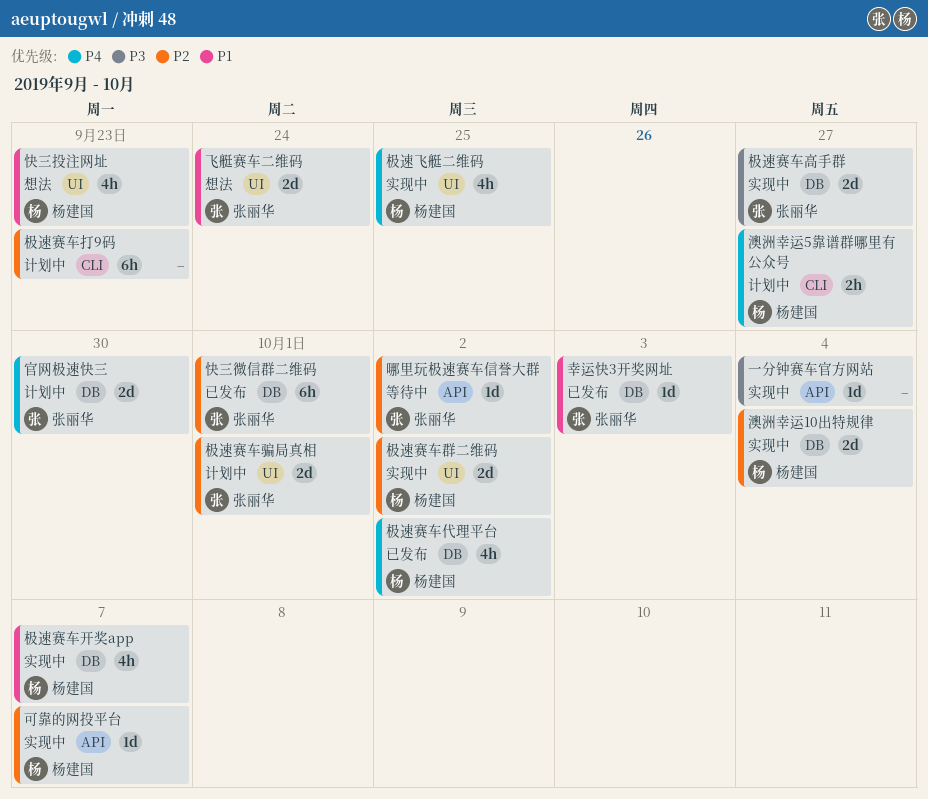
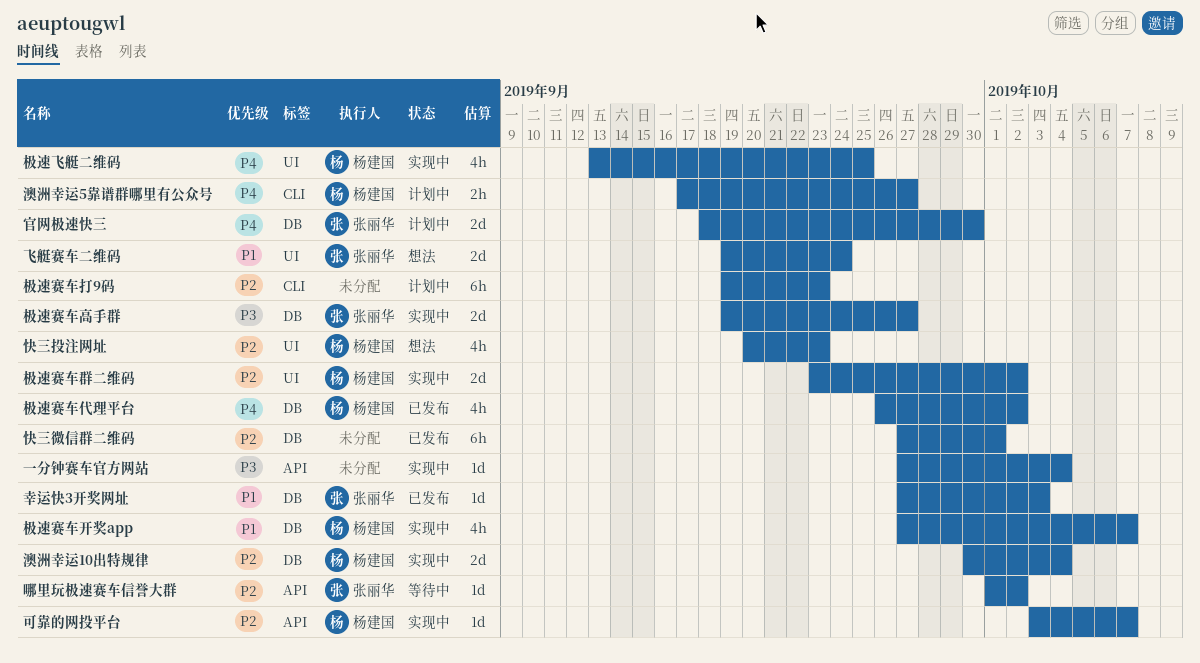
快三微信群二维码, owner: 张丽华 -> none
快三投注网址, priority: P1 -> P2
极速赛车骗局真相: present -> none

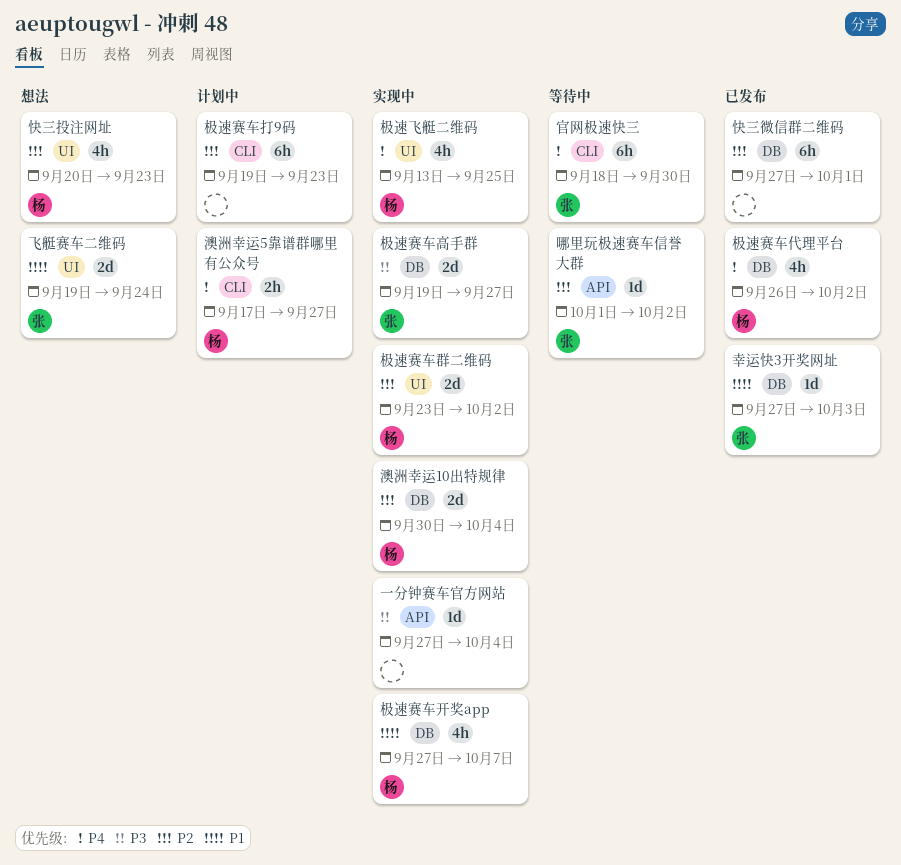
可靠的网投平台: present -> none
官网极速快三, status: 计划中 -> 等待中
官网极速快三, label: DB -> CLI
官网极速快三, estimate: 2d -> 6h

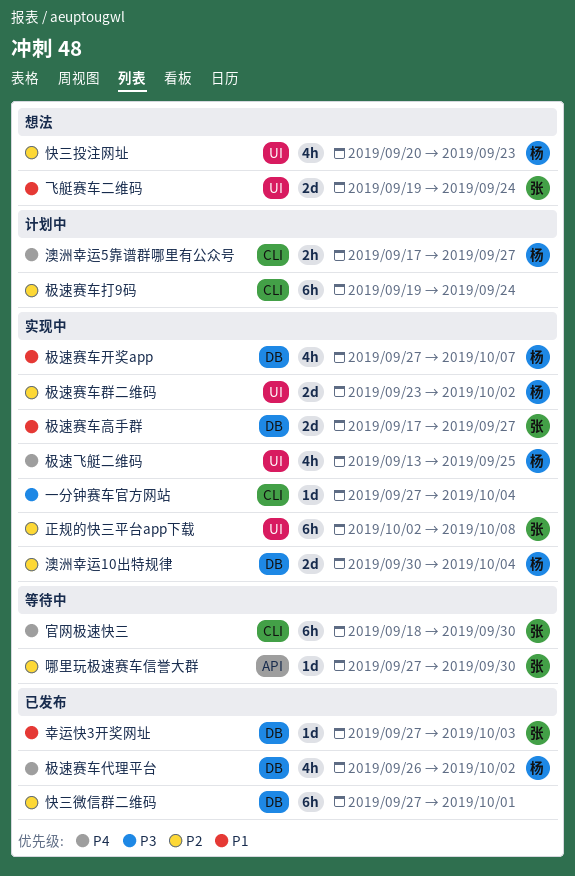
一分钟赛车官方网站, label: API -> CLI
哪里玩极速赛车信誉大群, start: Oct 1 -> Sep 27
哪里玩极速赛车信誉大群, due: Oct 2 -> Sep 30
极速赛车打9码, due: Sep 23 -> Sep 24
极速赛车高手群, priority: P3 -> P1
极速赛车高手群, start: Sep 19 -> Sep 17
正规的快三平台app下载: none -> present

